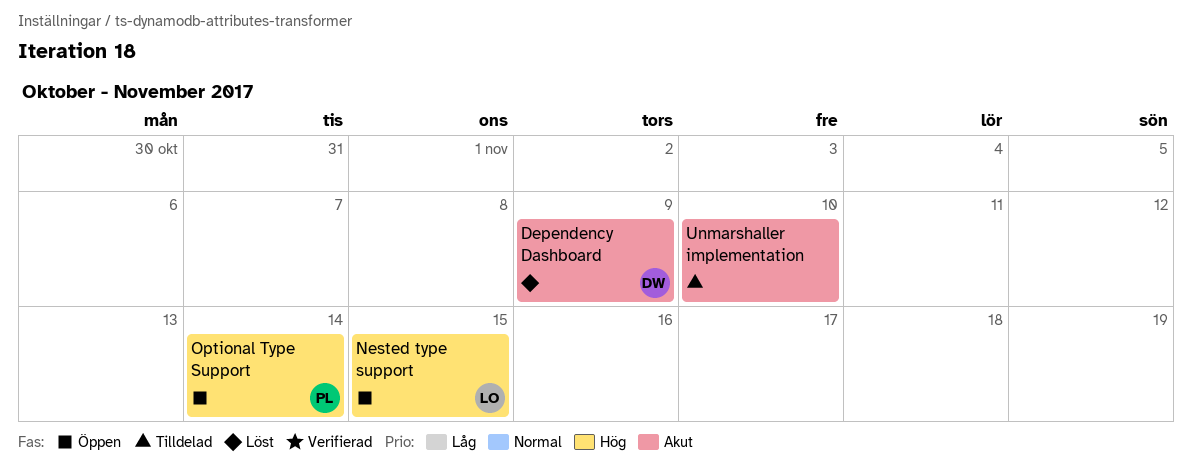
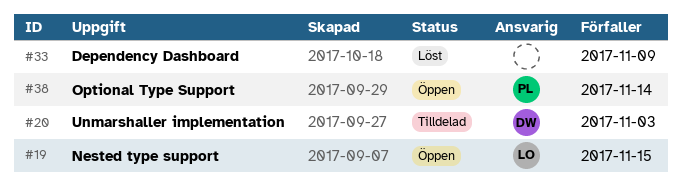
Dependency Dashboard, owner: DW -> none
Unmarshaller implementation, owner: none -> DW
Unmarshaller implementation, due: Nov 10 -> Nov 3

